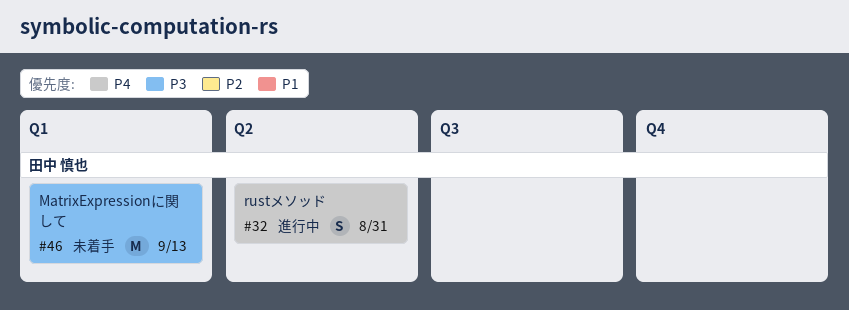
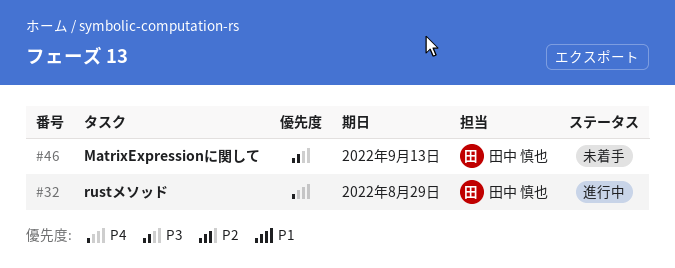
#32, due: Aug 31 -> Aug 29

